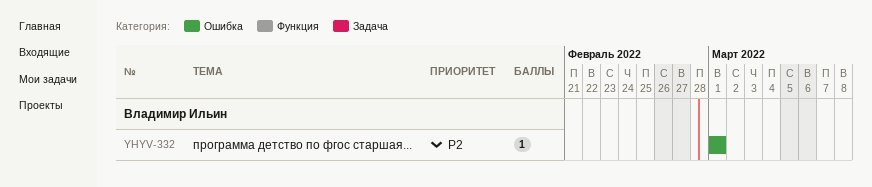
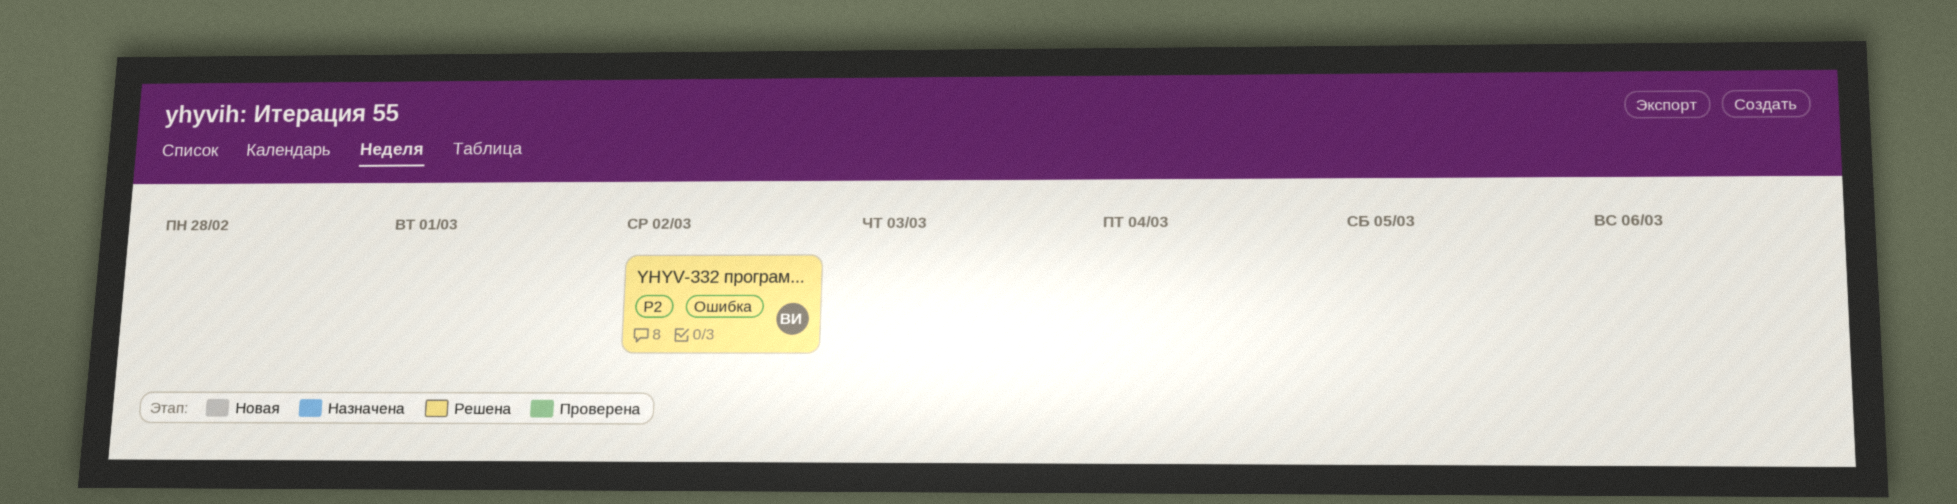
YHYV-332, due: Mar 1 -> Mar 2

